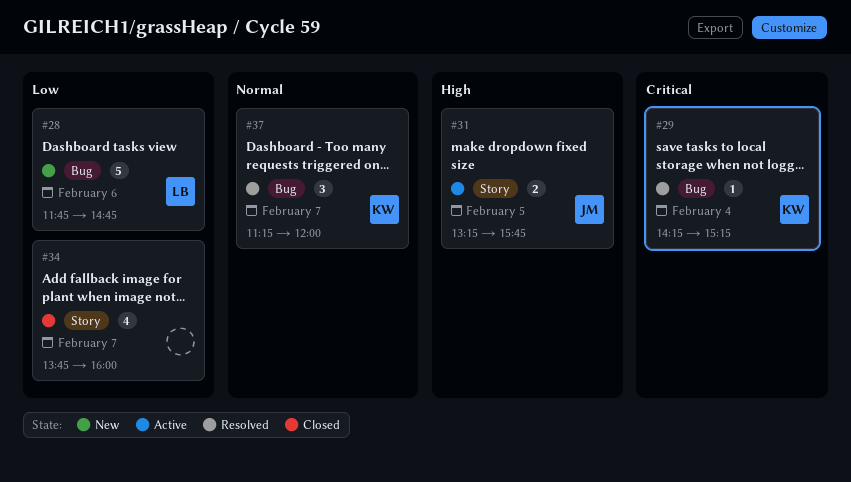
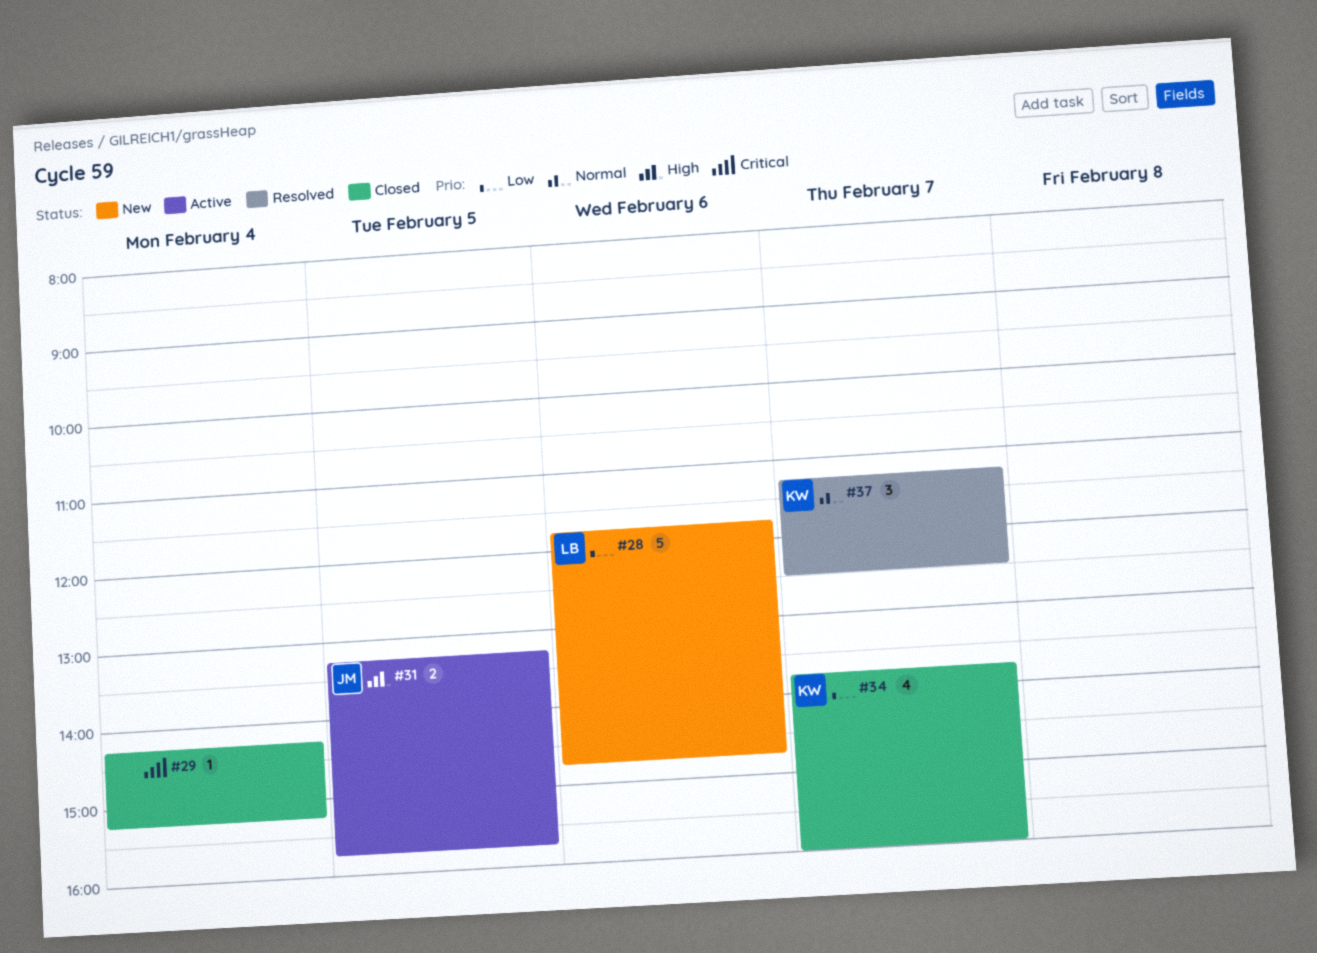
#29, status: Resolved -> Closed
#29, owner: KW -> none
#34, owner: none -> KW
#37, ends: 12:00 -> 12:30

